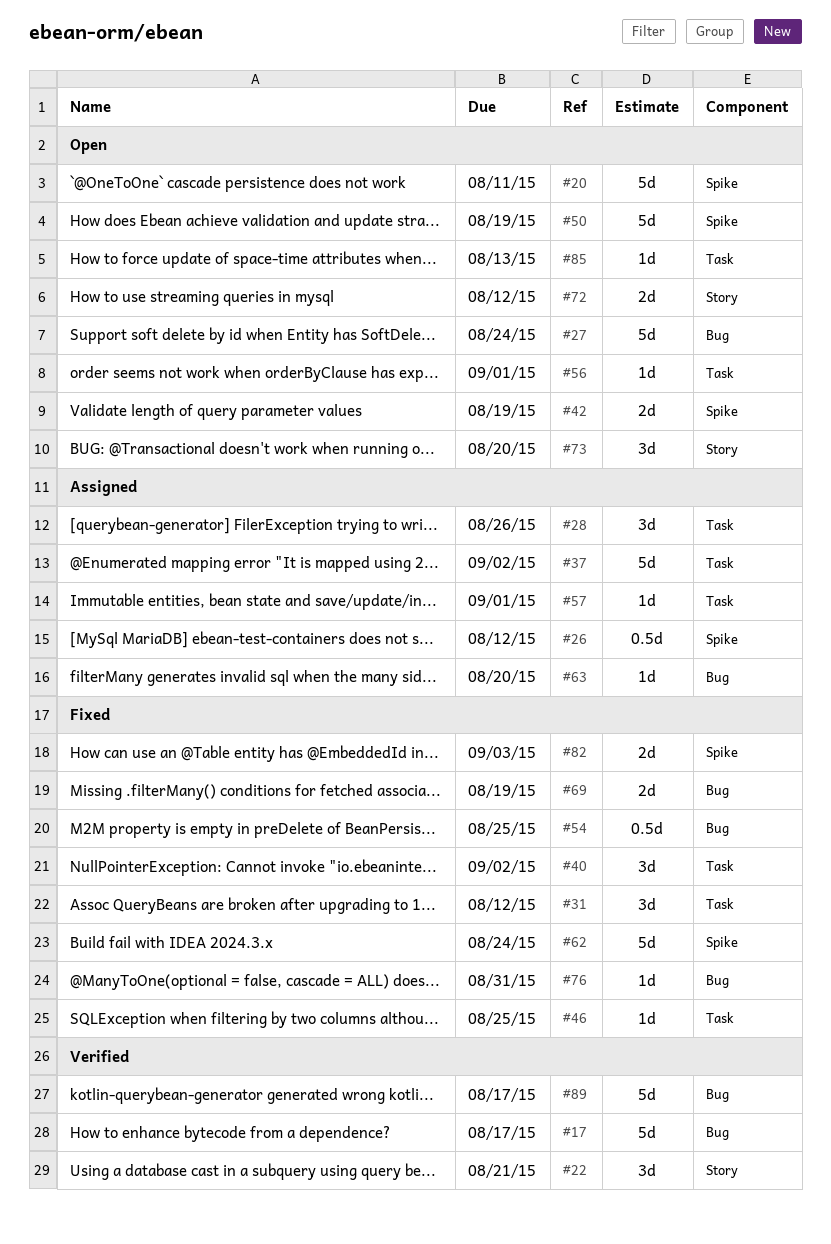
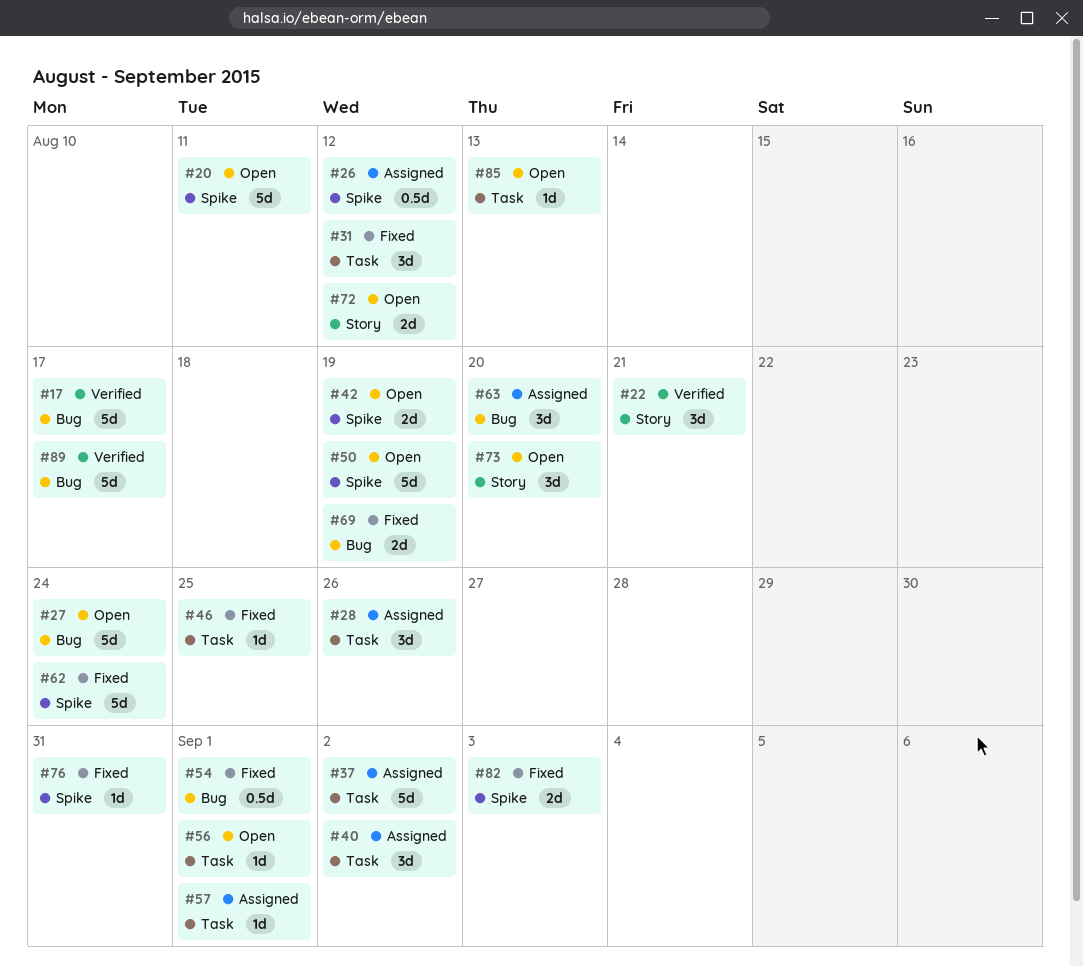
#40, status: Fixed -> Assigned
#54, due: Aug 25 -> Sep 1
#63, estimate: 1d -> 3d
#76, label: Bug -> Spike

